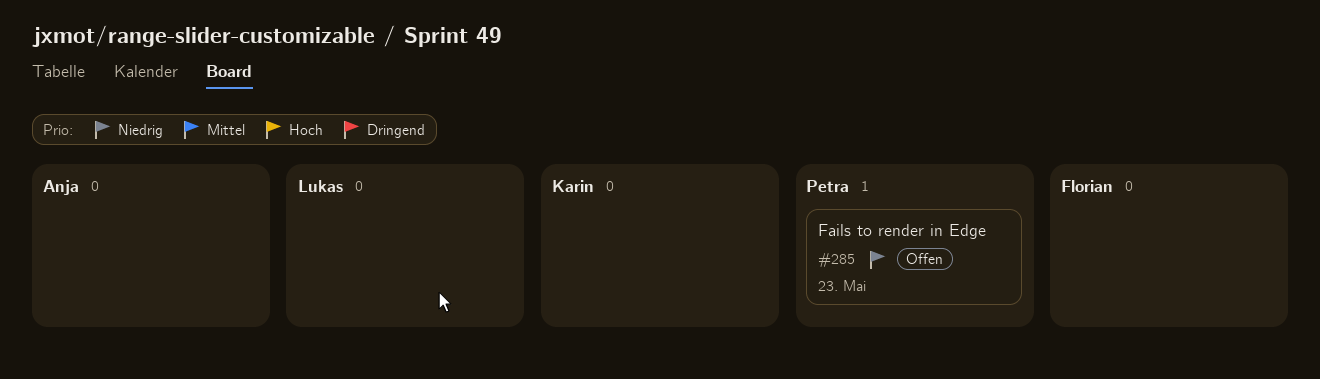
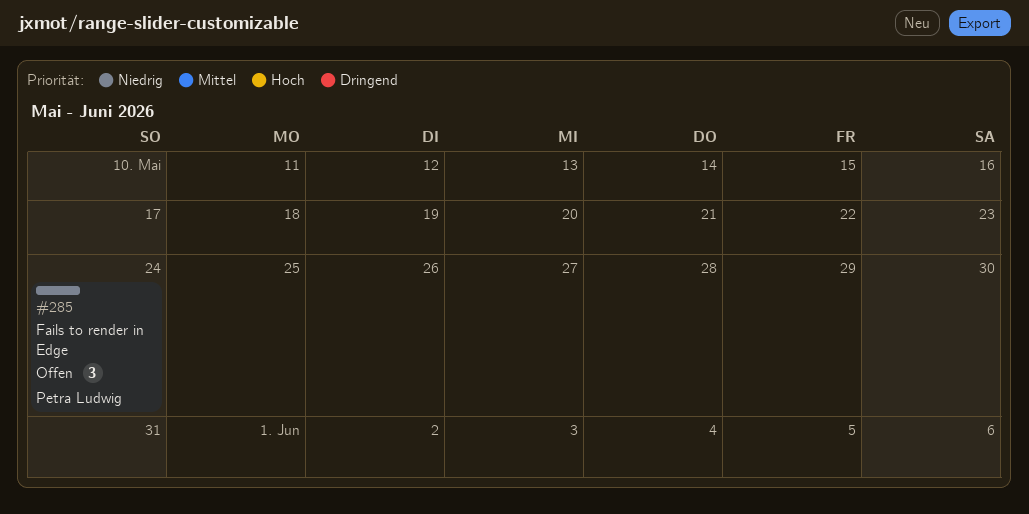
#285, due: May 23 -> May 24

